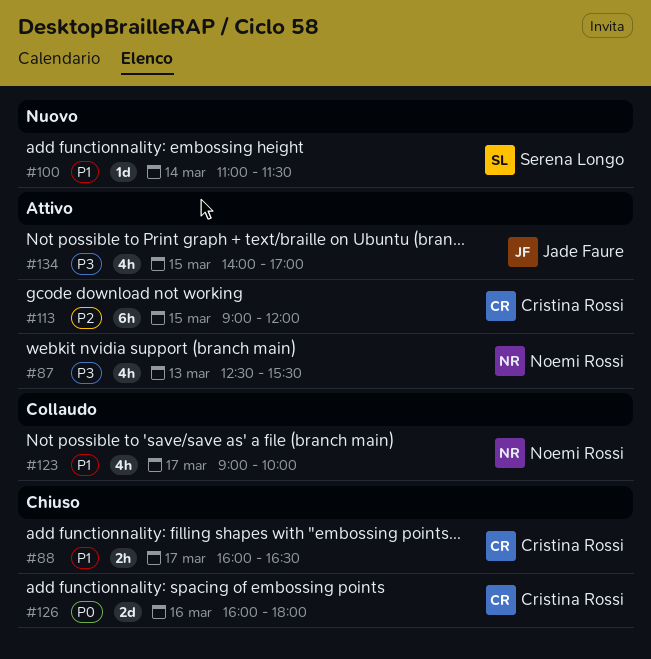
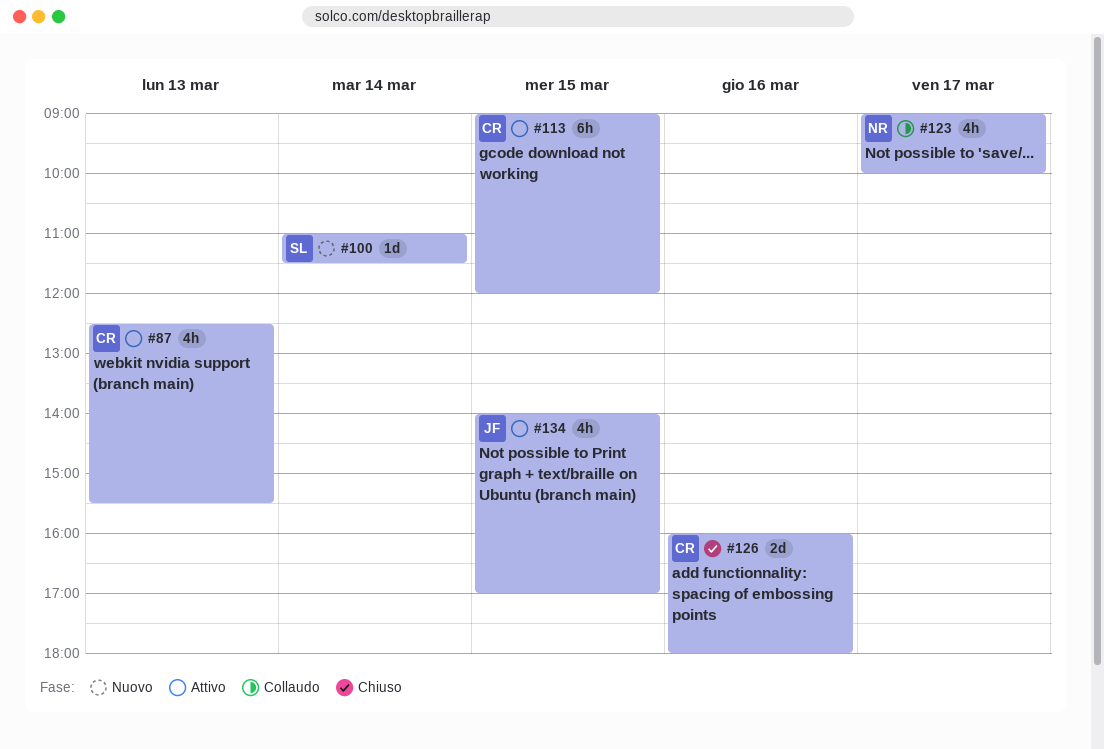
#87, owner: Noemi Rossi -> Cristina Rossi
#88: present -> none

